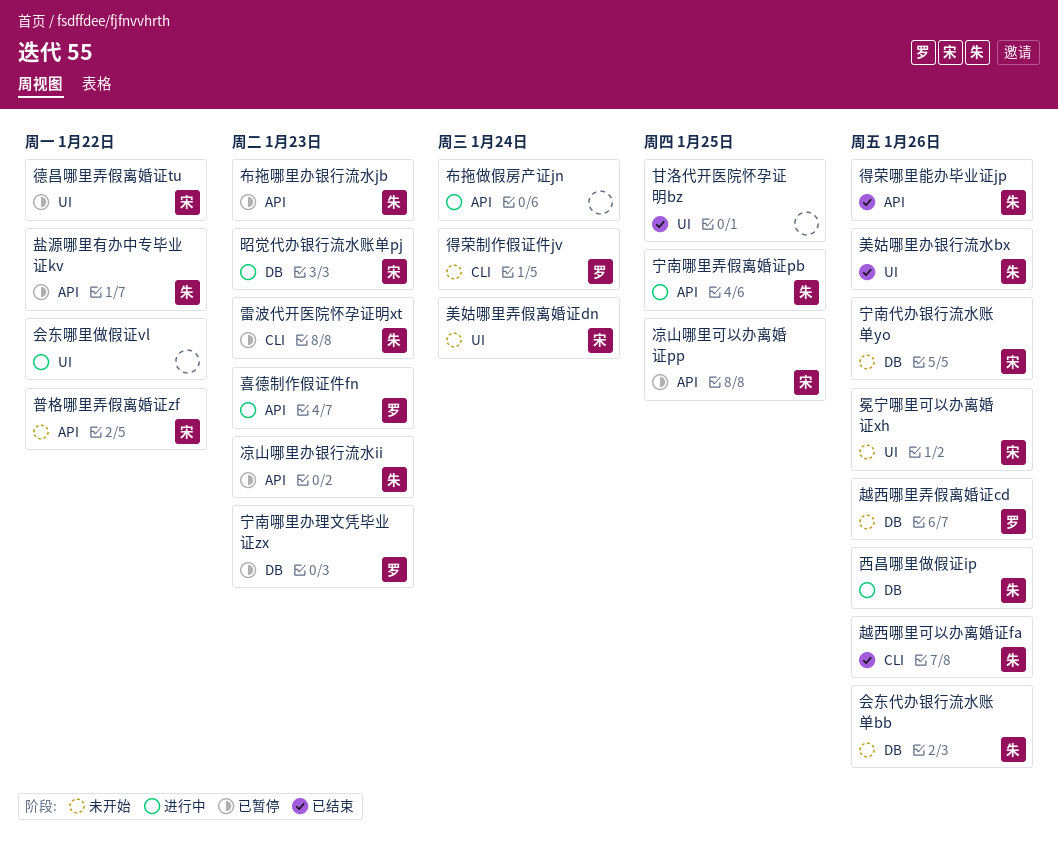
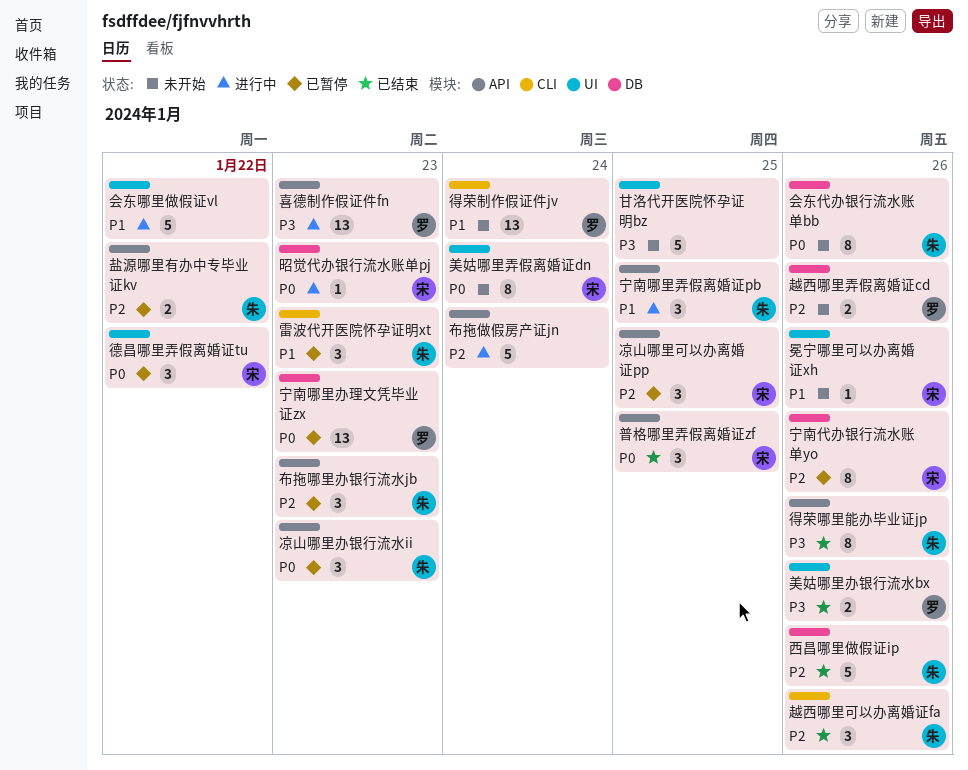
宁南代办银行流水账单yo, status: 未开始 -> 已暂停
普格哪里弄假离婚证zf, status: 未开始 -> 已结束
普格哪里弄假离婚证zf, due: Jan 22 -> Jan 25
甘洛代开医院怀孕证明bz, status: 已结束 -> 未开始
美姑哪里办银行流水bx, owner: 朱 -> 罗
西昌哪里做假证ip, status: 进行中 -> 已结束

